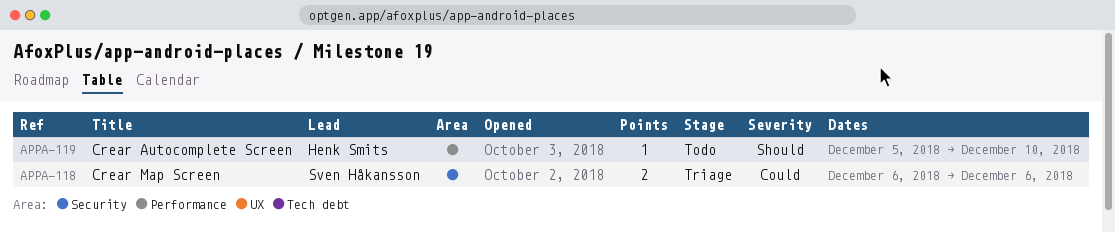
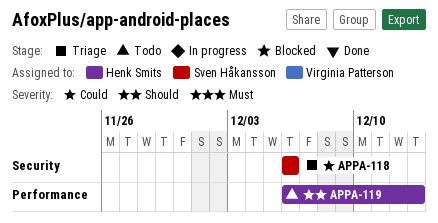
APPA-119, start: Dec 5 -> Dec 6
APPA-119, due: Dec 10 -> Dec 13

